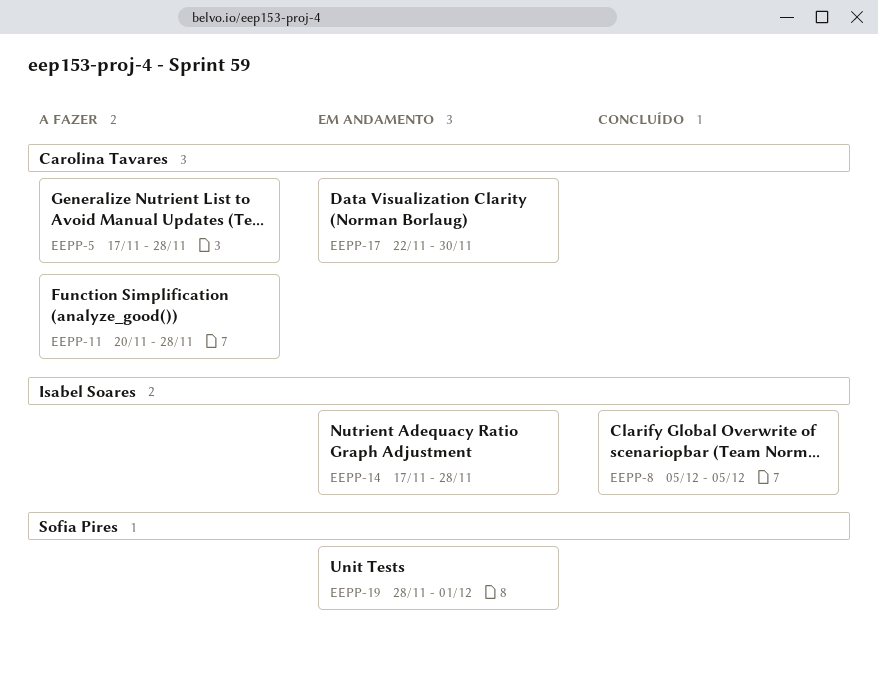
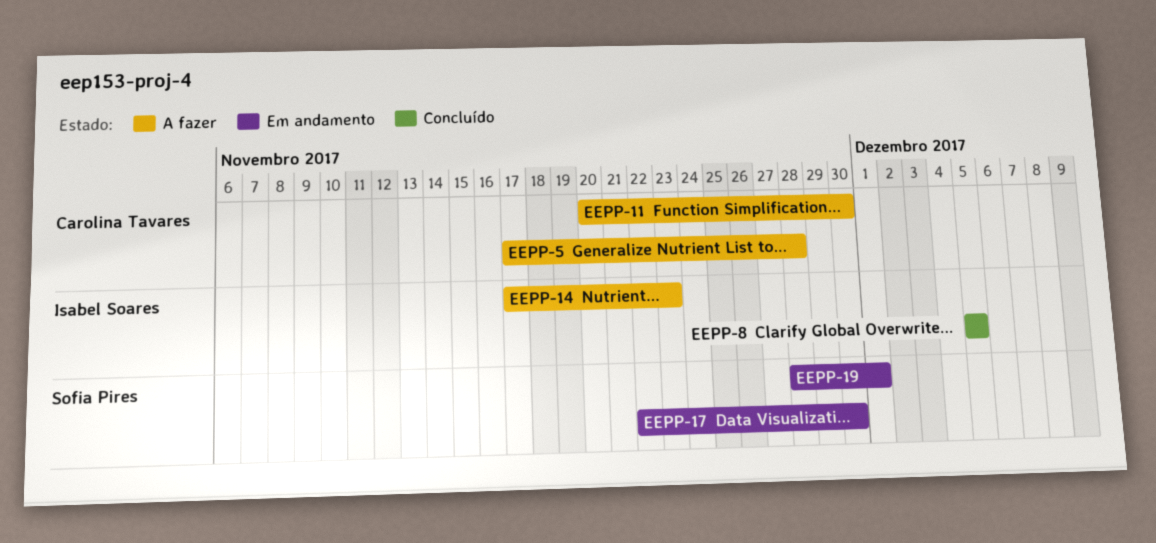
EEPP-11, due: Nov 28 -> Nov 30
EEPP-14, status: Em andamento -> A fazer
EEPP-14, due: Nov 28 -> Nov 23
EEPP-17, owner: Carolina Tavares -> Sofia Pires

